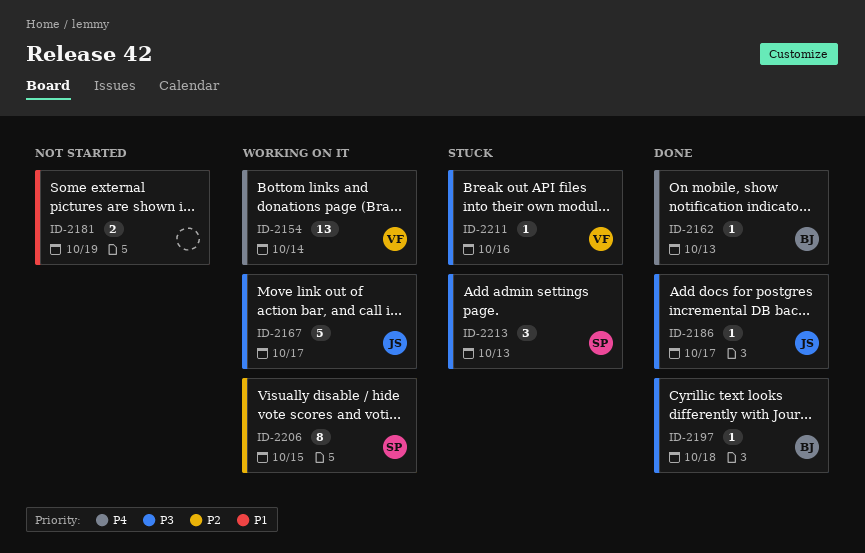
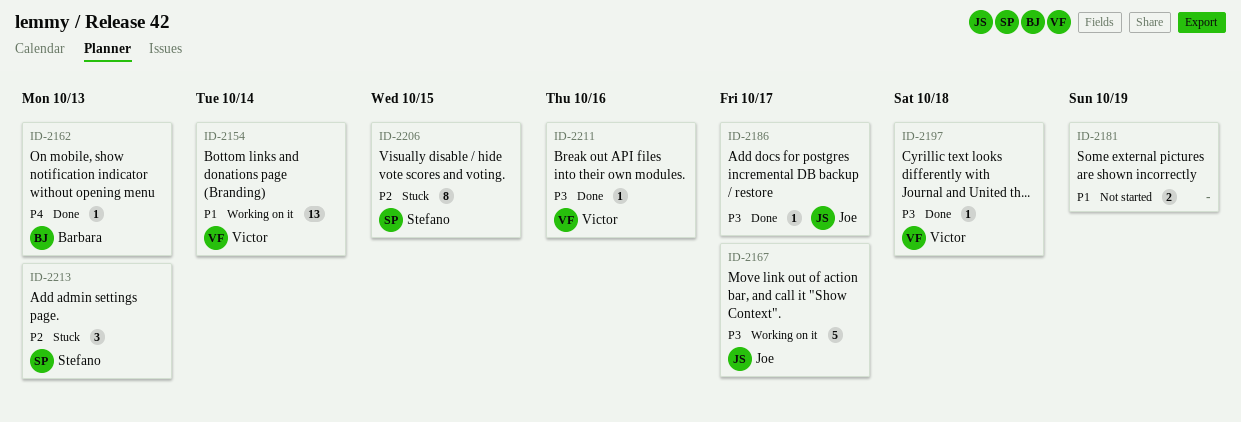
ID-2154, priority: P4 -> P1
ID-2197, owner: Barbara -> Victor
ID-2206, status: Working on it -> Stuck
ID-2211, status: Stuck -> Done
ID-2213, priority: P3 -> P2

